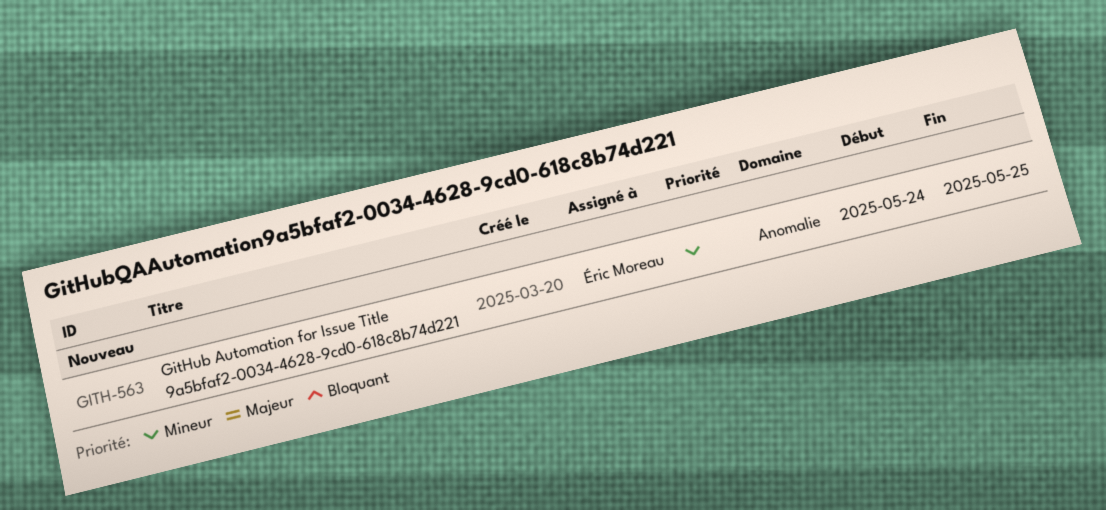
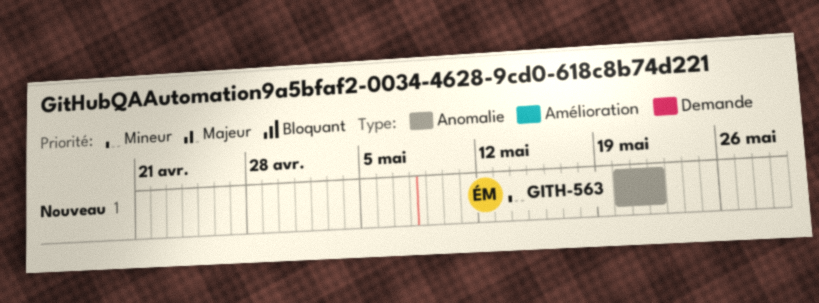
GITH-563, start: May 24 -> May 20
GITH-563, due: May 25 -> May 22

